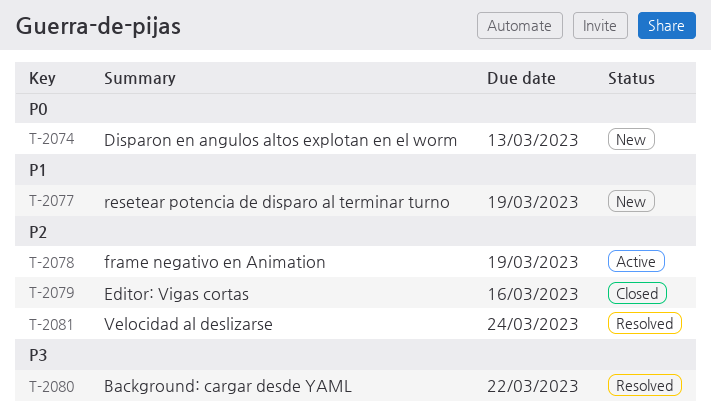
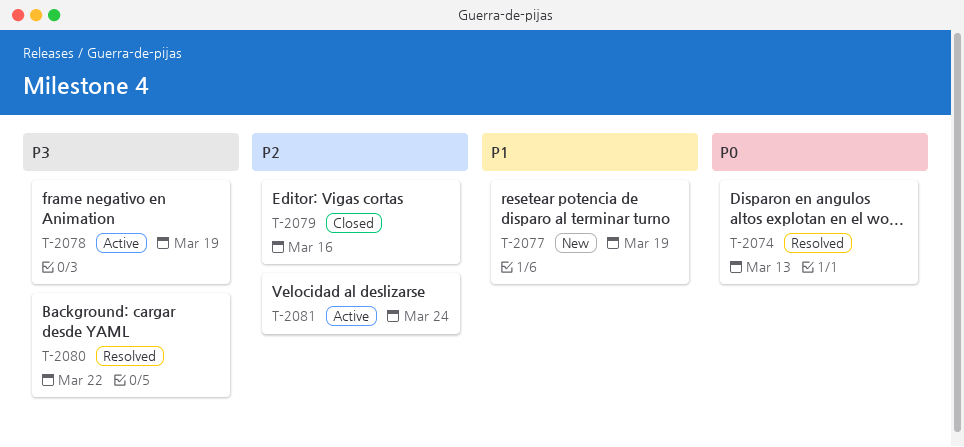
T-2074, status: New -> Resolved
T-2078, priority: P2 -> P3
T-2081, status: Resolved -> Active

